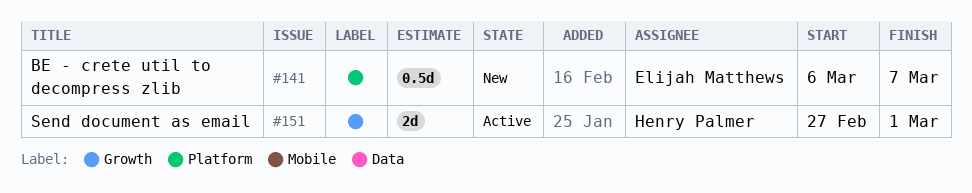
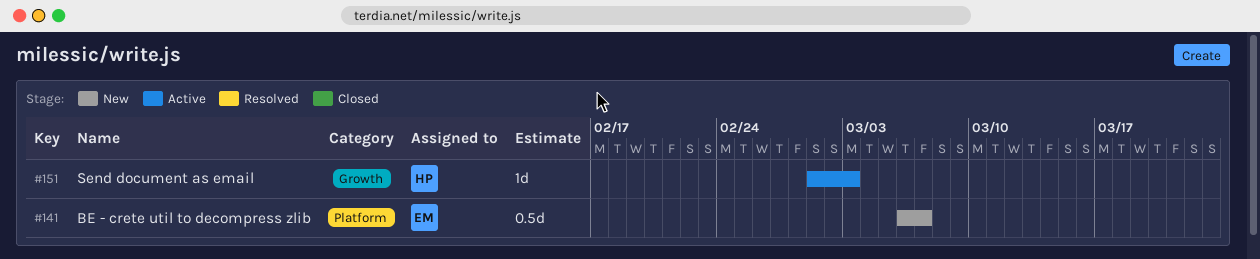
#151, estimate: 2d -> 1d
#151, start: Feb 27 -> Mar 1
#151, due: Mar 1 -> Mar 3

